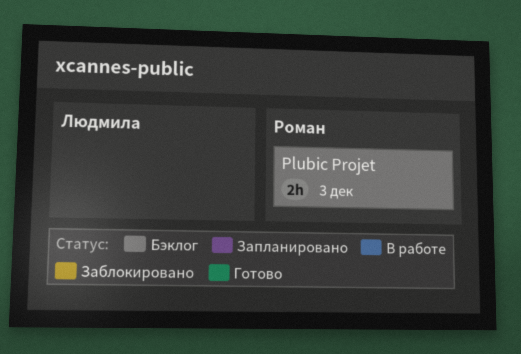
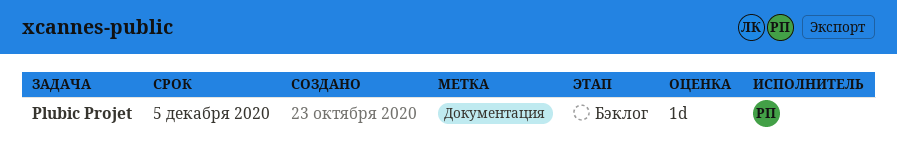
Plubic Projet, estimate: 2h -> 1d
Plubic Projet, due: Dec 3 -> Dec 5

